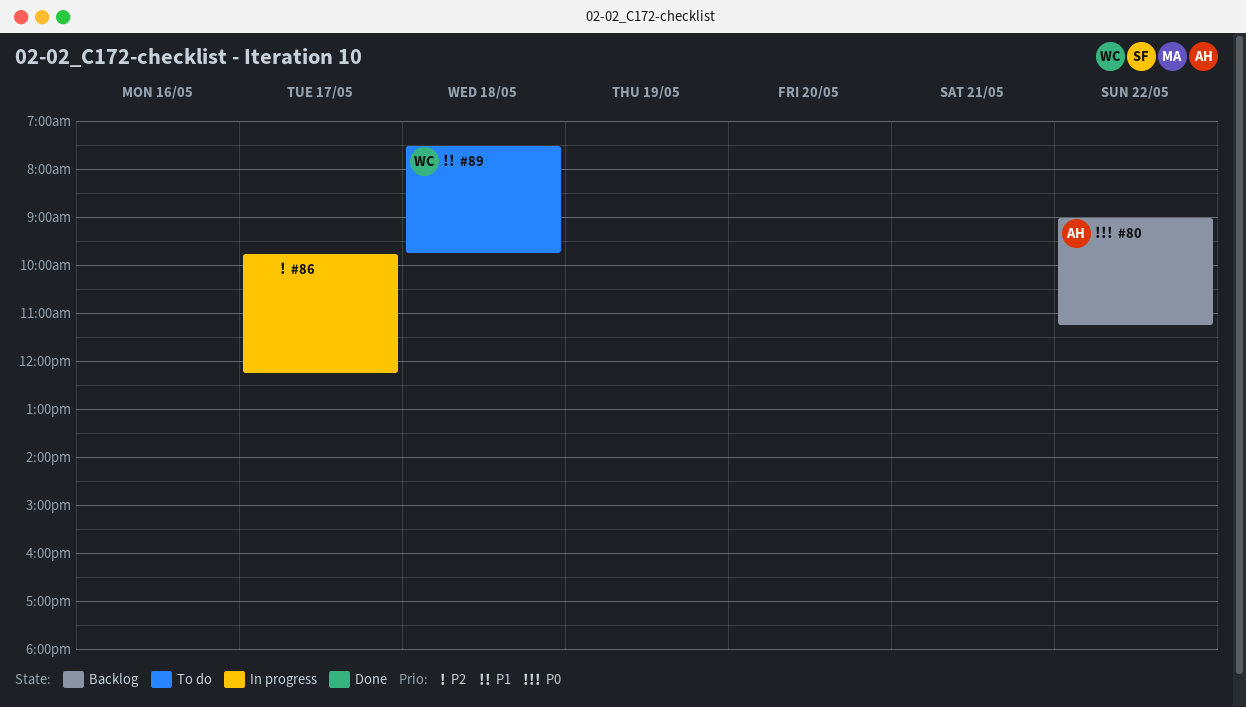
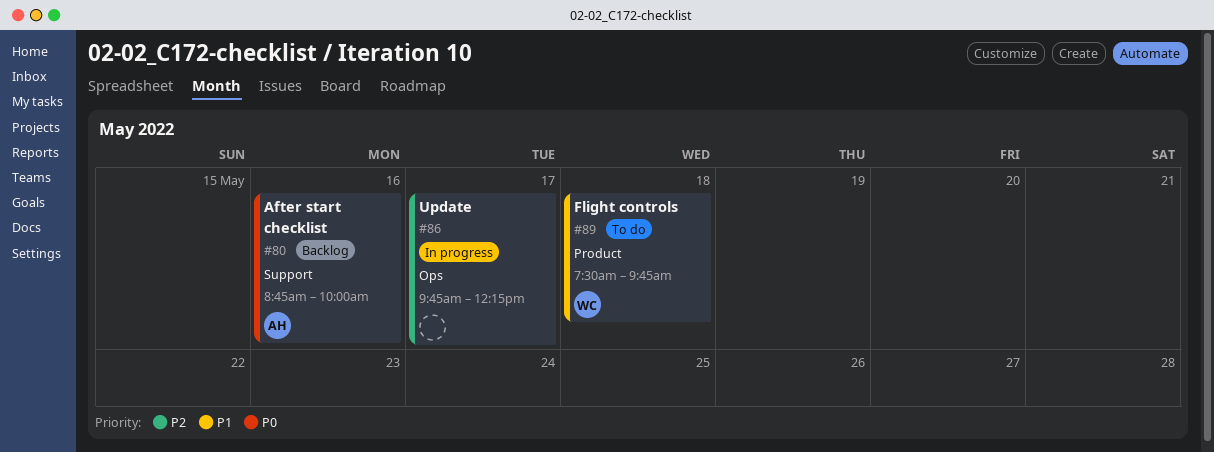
#80, day: May 22 -> May 16
#80, begins: 09:00 -> 08:45
#80, ends: 11:15 -> 10:00

